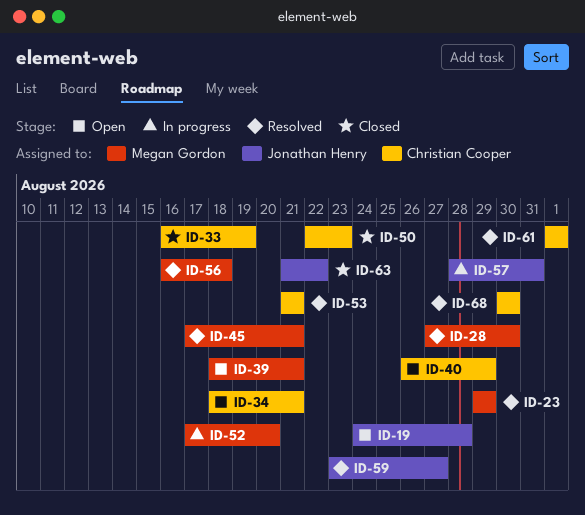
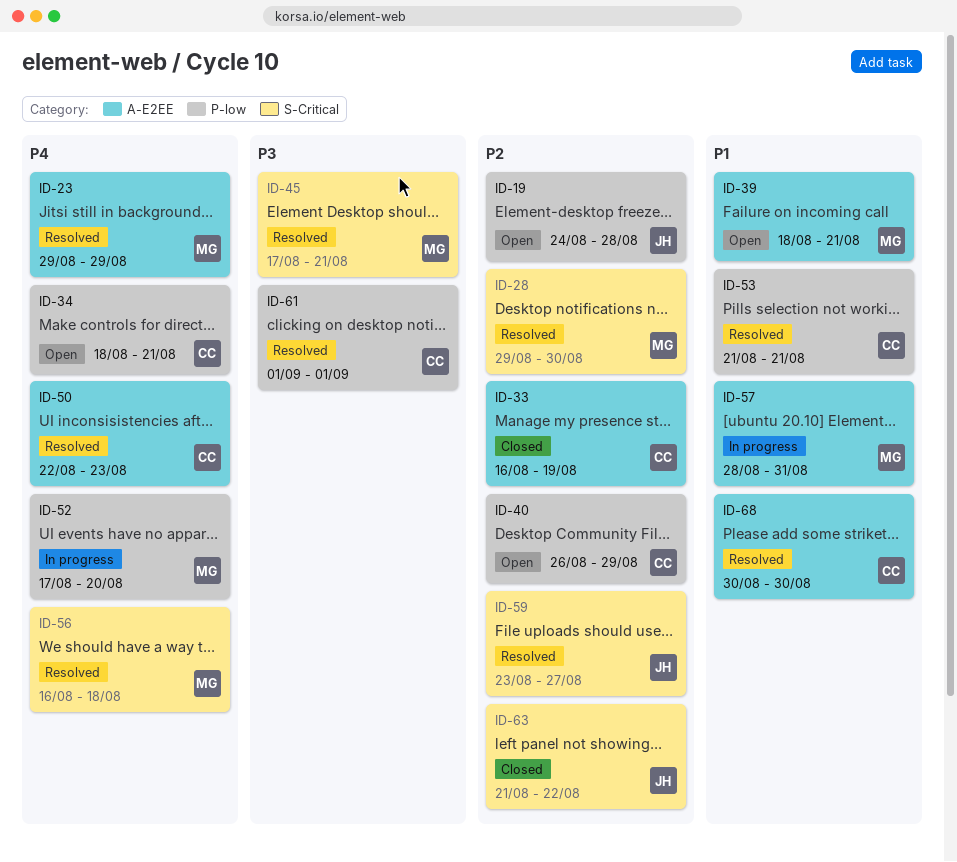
ID-28, start: Aug 27 -> Aug 29
ID-50, status: Closed -> Resolved
ID-57, owner: Jonathan Henry -> Megan Gordon

